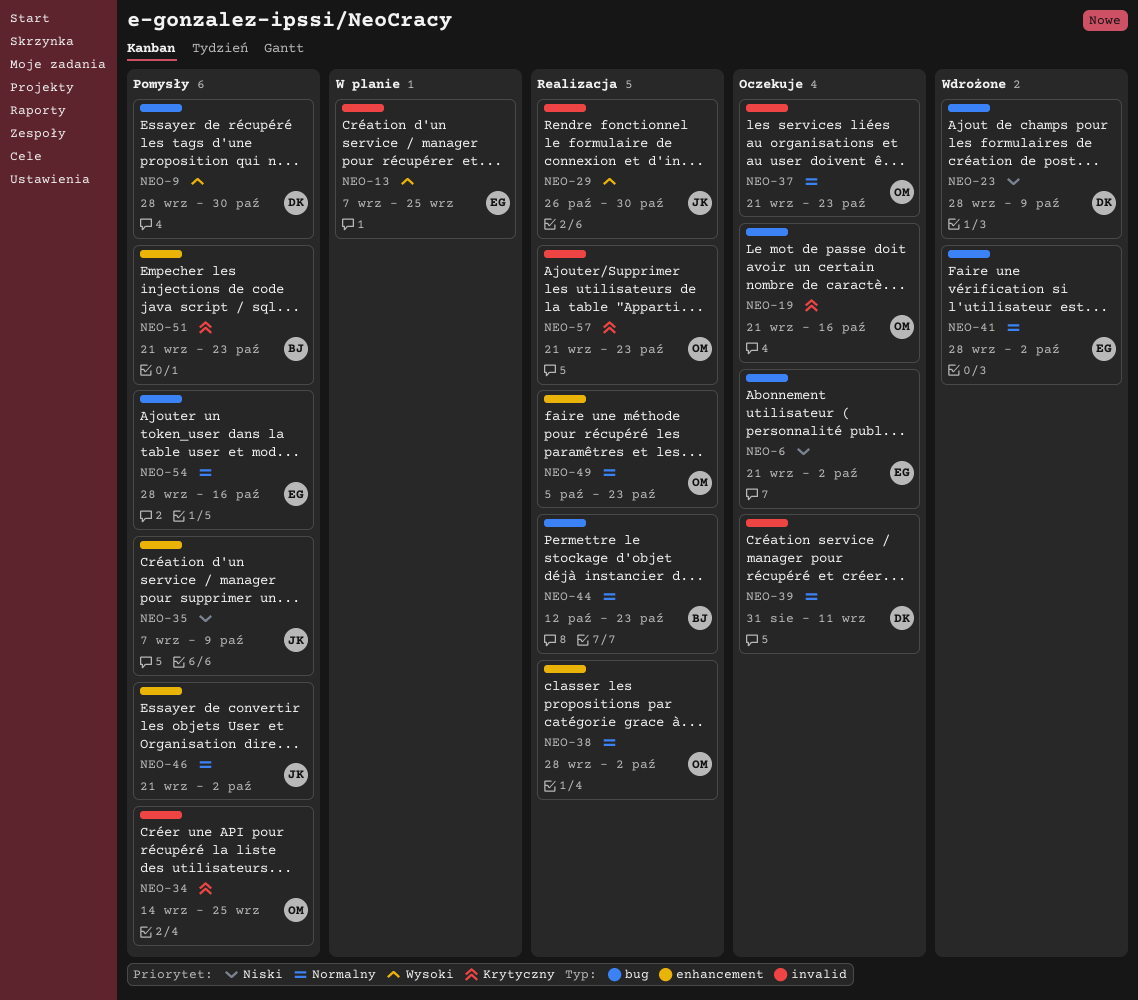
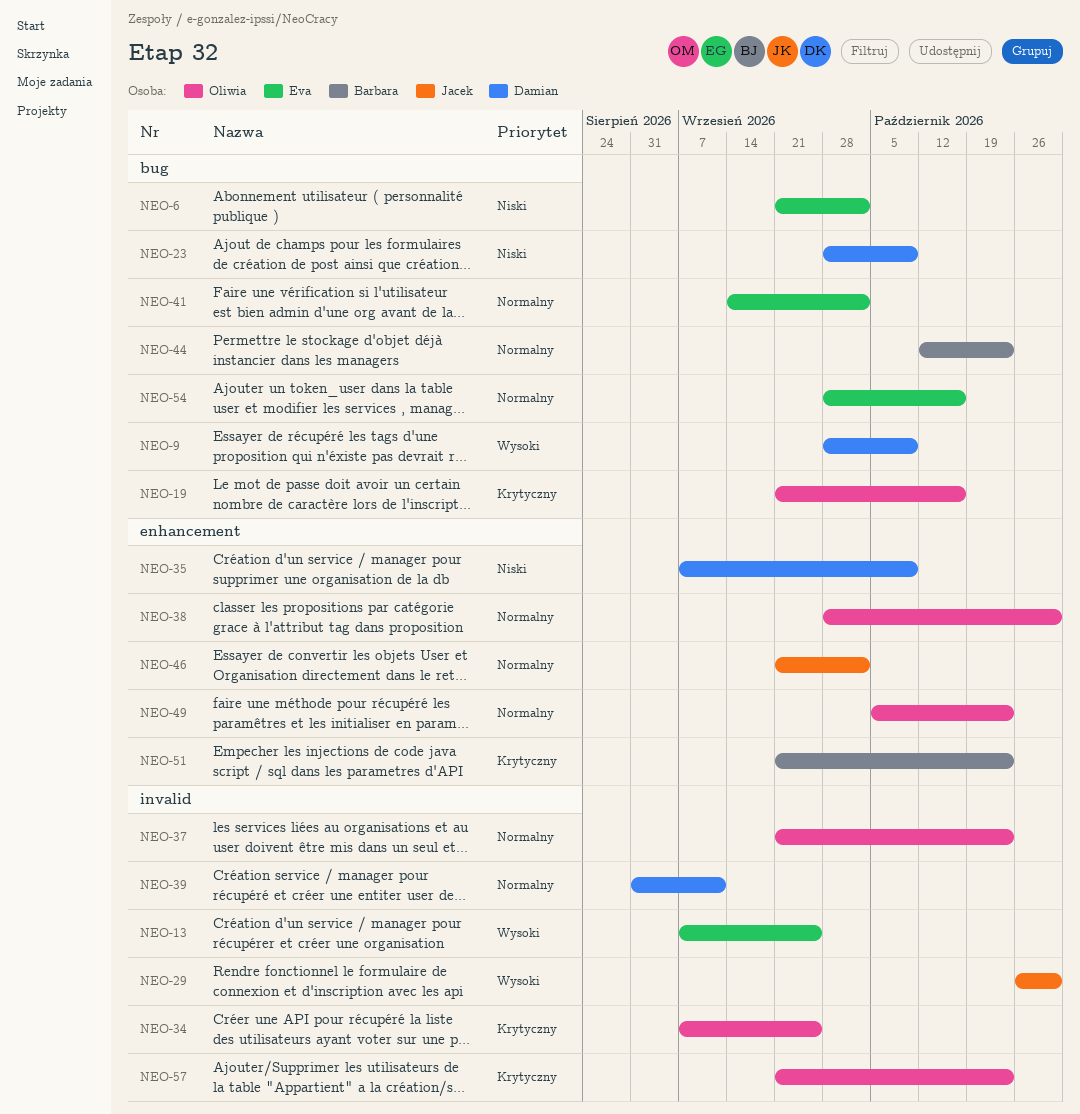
NEO-9, due: Oct 30 -> Oct 9
NEO-34, start: Sep 14 -> Sep 7
NEO-35, owner: Jacek -> Damian
NEO-38, due: Oct 2 -> Oct 30
NEO-41, start: Sep 28 -> Sep 14

